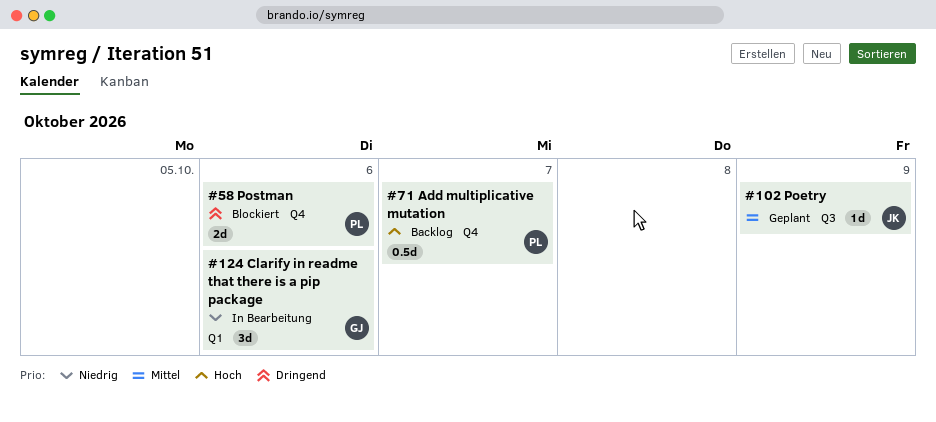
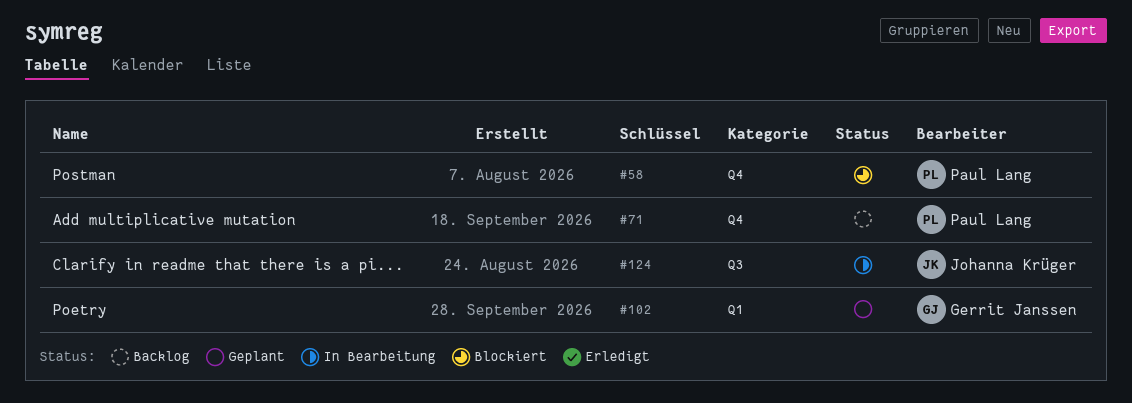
#102, owner: Johanna Krüger -> Gerrit Janssen
#102, label: Q3 -> Q1
#124, owner: Gerrit Janssen -> Johanna Krüger
#124, label: Q1 -> Q3

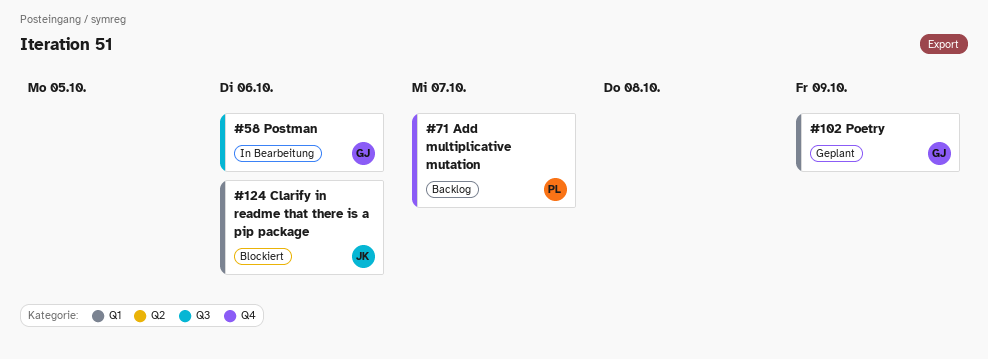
#58, status: Blockiert -> In Bearbeitung
#58, owner: Paul Lang -> Gerrit Janssen
#58, label: Q4 -> Q3
#124, status: In Bearbeitung -> Blockiert
#124, label: Q3 -> Q1

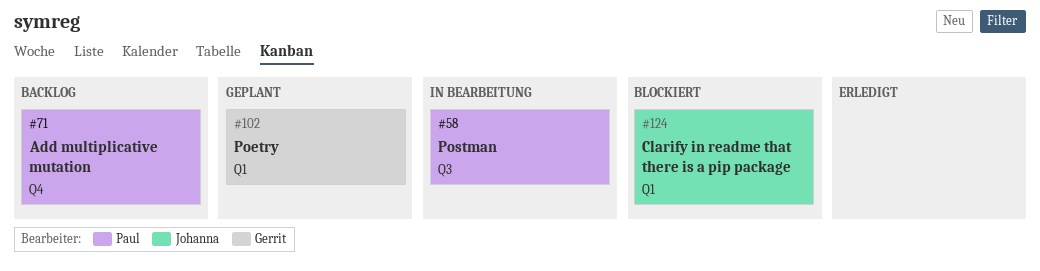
#58, owner: Gerrit -> Paul

